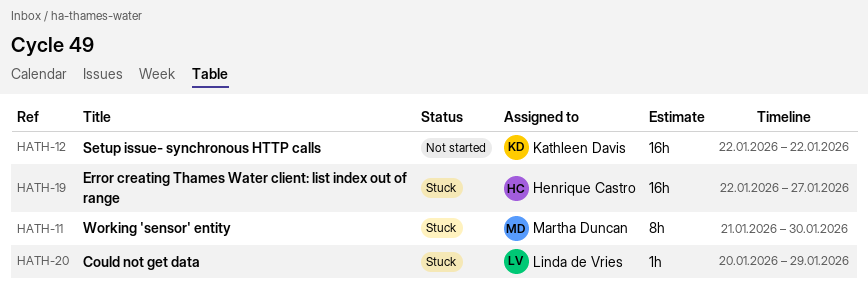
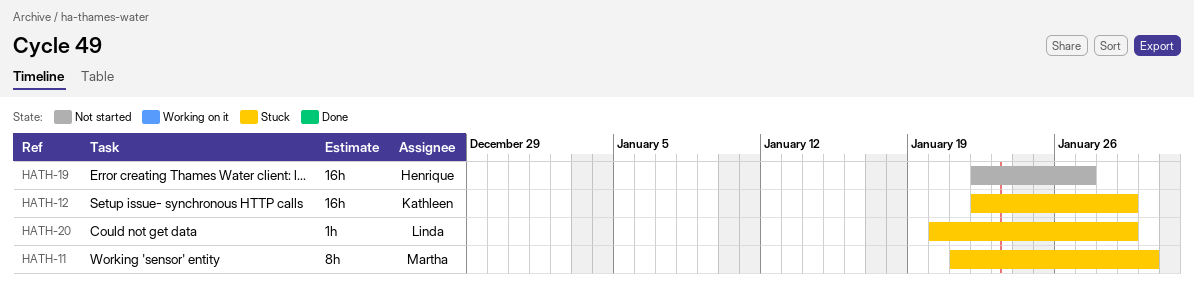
HATH-12, status: Not started -> Stuck
HATH-12, due: Jan 22 -> Jan 29
HATH-19, status: Stuck -> Not started

